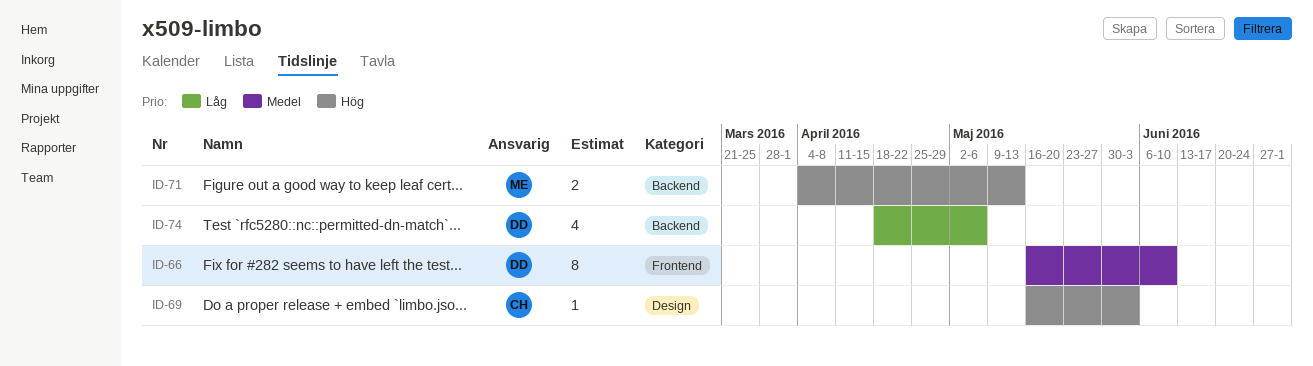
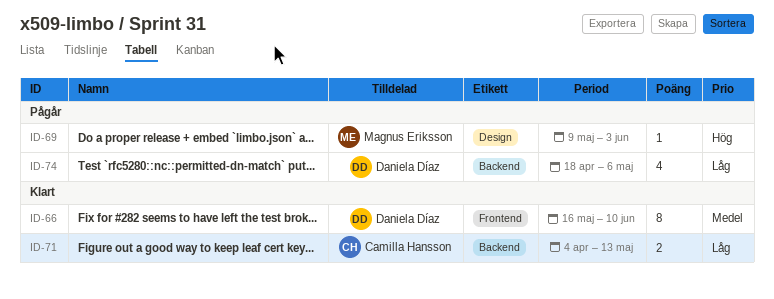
ID-69, owner: Camilla Hansson -> Magnus Eriksson
ID-69, start: May 16 -> May 9
ID-71, owner: Magnus Eriksson -> Camilla Hansson
ID-71, priority: Hög -> Låg

